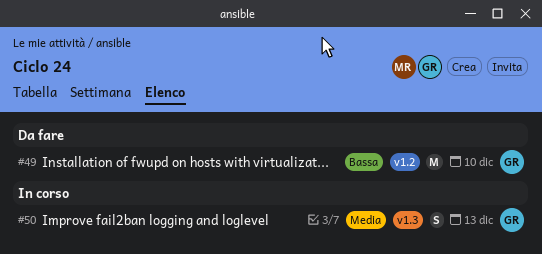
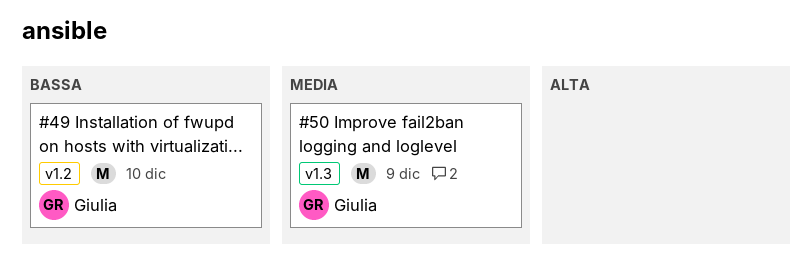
#50, estimate: S -> M
#50, due: Dec 13 -> Dec 9

